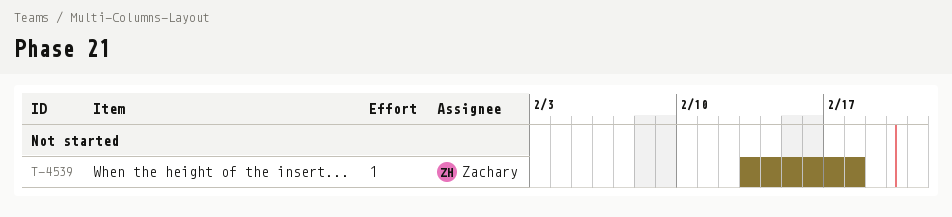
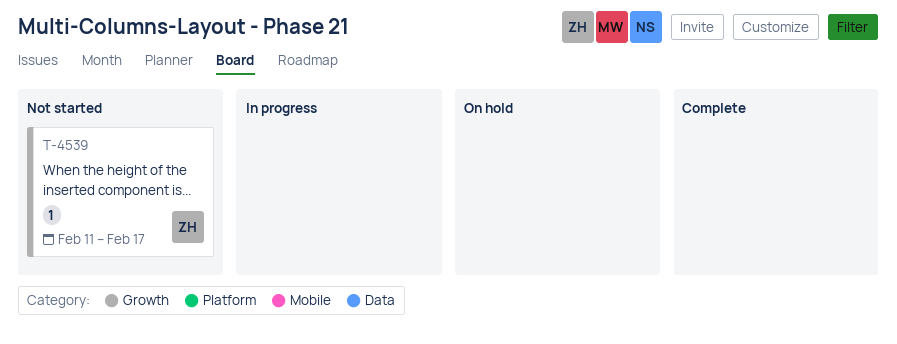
T-4539, start: Feb 13 -> Feb 11
T-4539, due: Feb 18 -> Feb 17

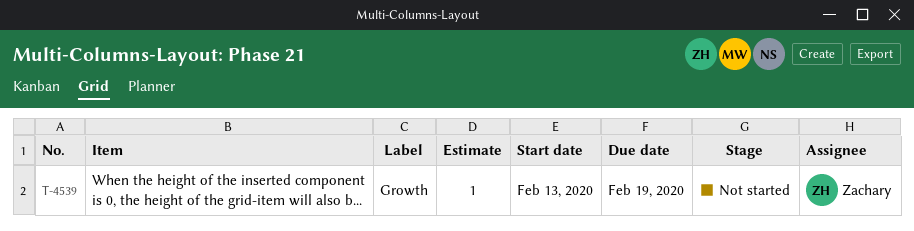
T-4539, start: Feb 11 -> Feb 13
T-4539, due: Feb 17 -> Feb 19

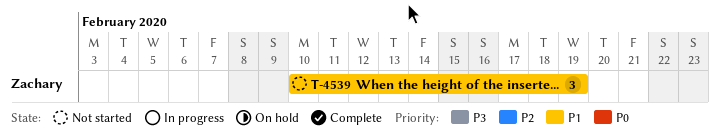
T-4539, estimate: 1 -> 3
T-4539, start: Feb 13 -> Feb 10

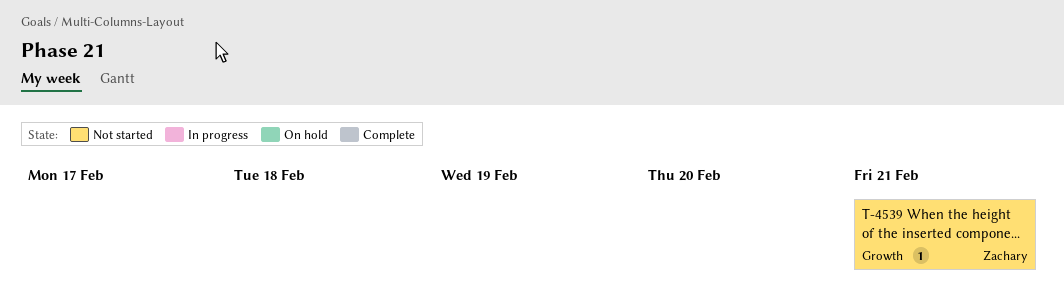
T-4539, estimate: 3 -> 1
T-4539, due: Feb 19 -> Feb 21

